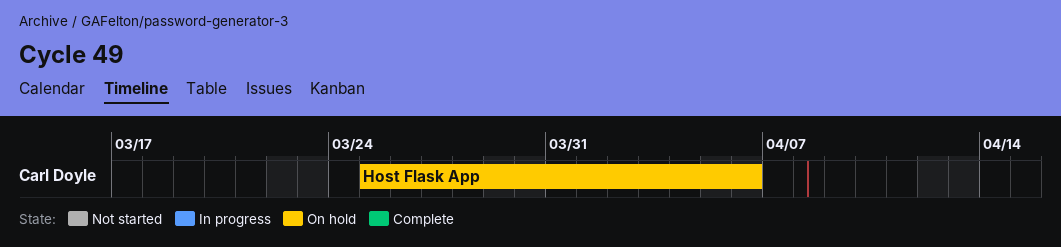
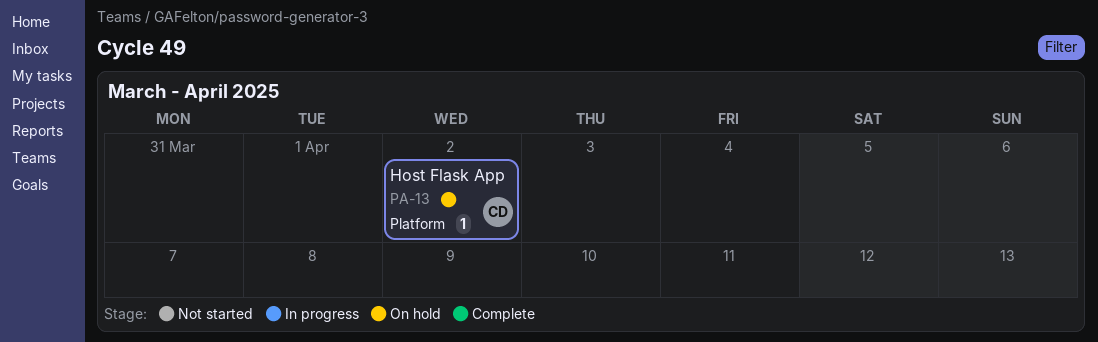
Host Flask App, due: Apr 6 -> Apr 2

